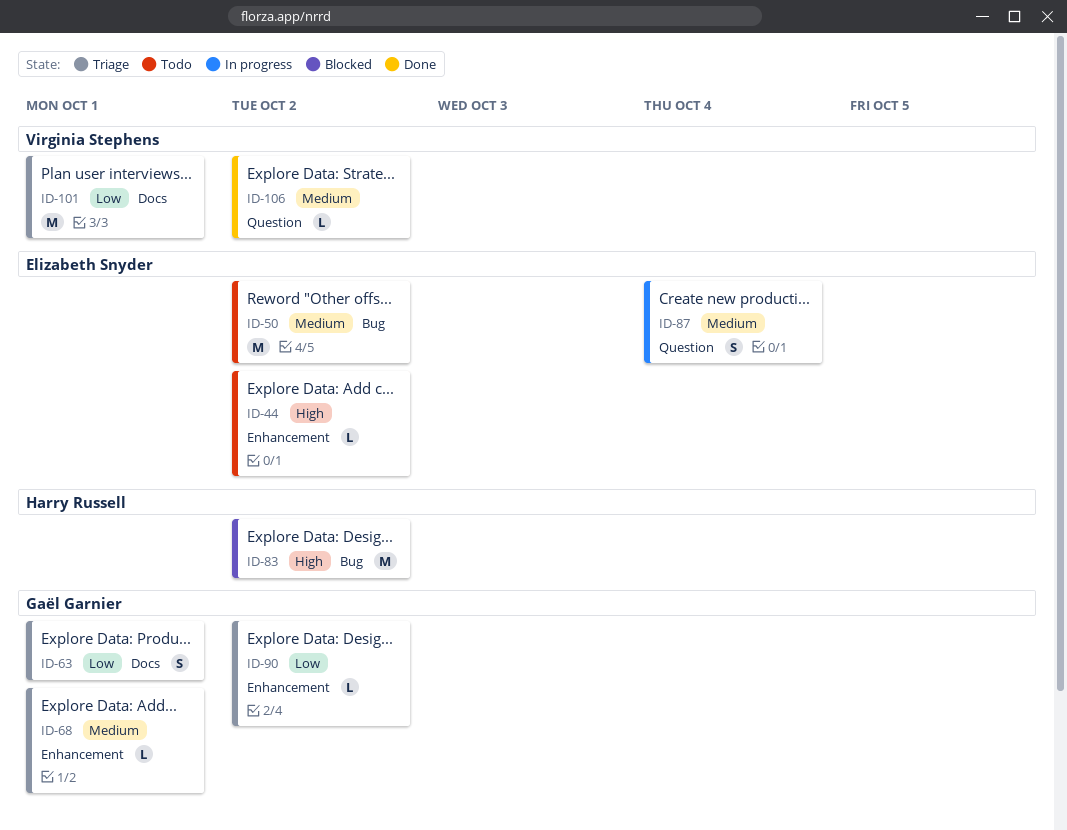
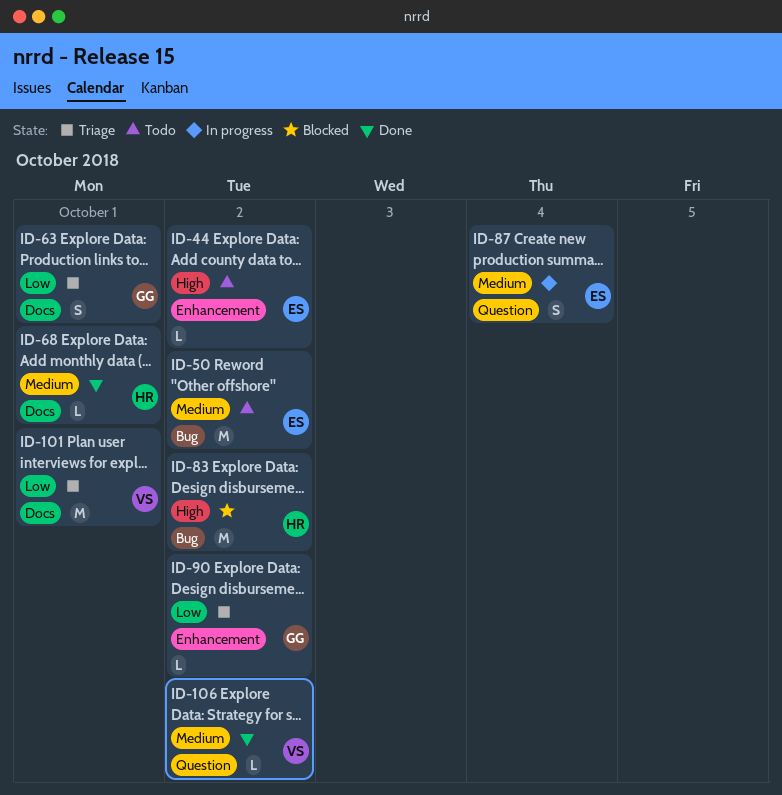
ID-68, status: Triage -> Done
ID-68, owner: Gaël Garnier -> Harry Russell
ID-68, label: Enhancement -> Docs

